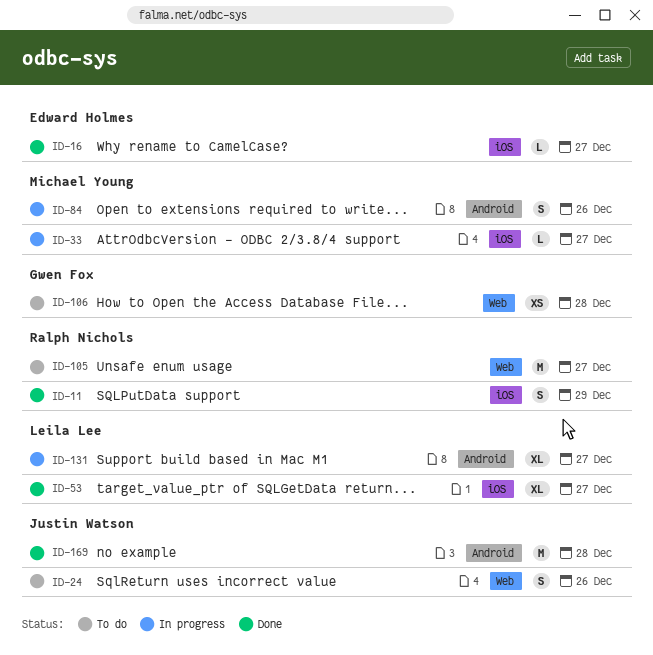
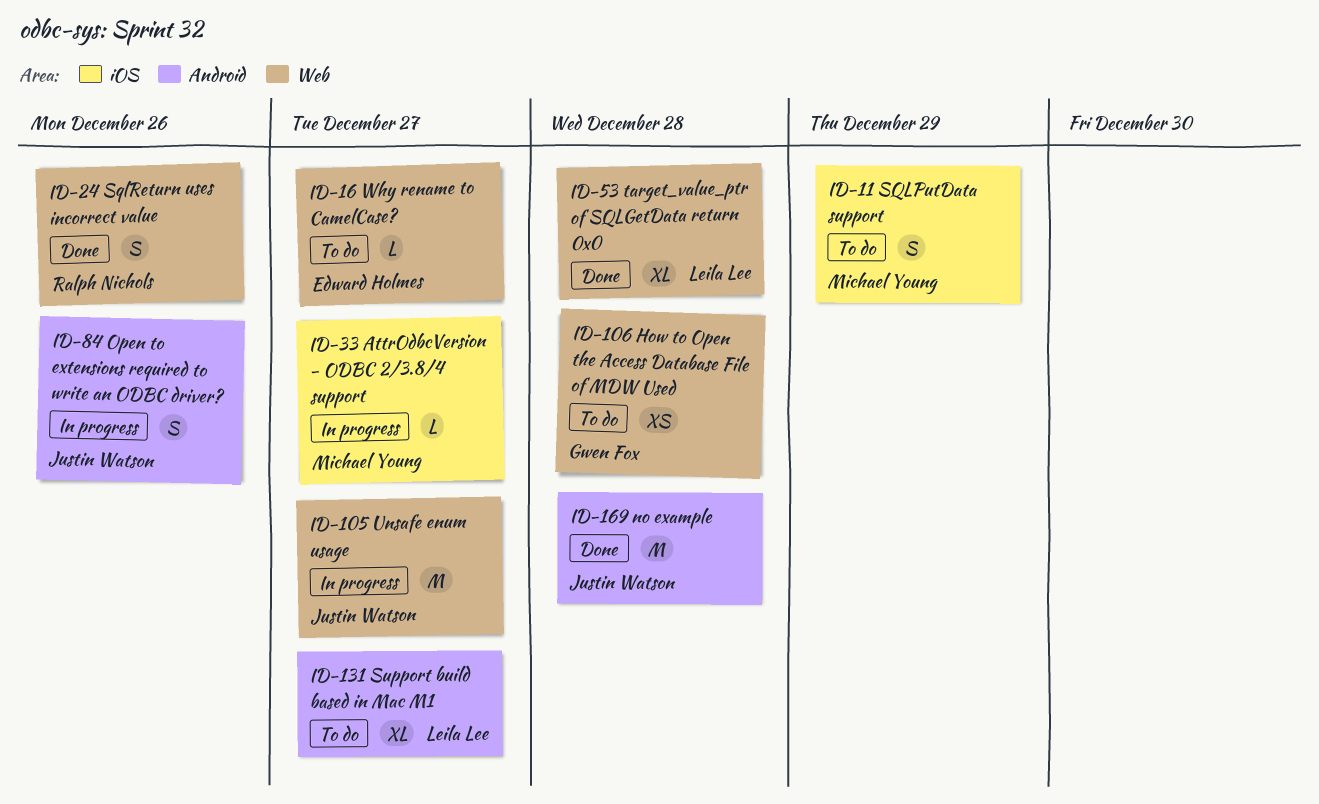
ID-11, status: Done -> To do
ID-11, owner: Ralph Nichols -> Michael Young
ID-16, status: Done -> To do
ID-16, label: iOS -> Web
ID-24, status: To do -> Done
ID-24, owner: Justin Watson -> Ralph Nichols
ID-53, label: iOS -> Web
ID-53, due: Dec 27 -> Dec 28
ID-84, owner: Michael Young -> Justin Watson
ID-105, status: To do -> In progress
ID-105, owner: Ralph Nichols -> Justin Watson
ID-131, status: In progress -> To do

